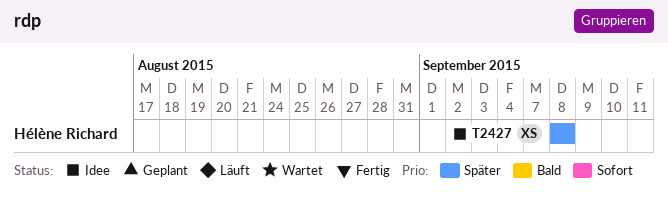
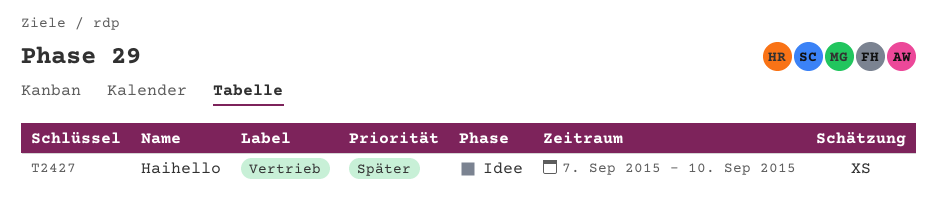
T2427, start: Sep 8 -> Sep 7
T2427, due: Sep 8 -> Sep 10

